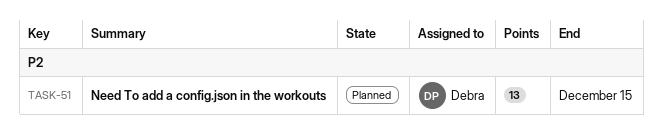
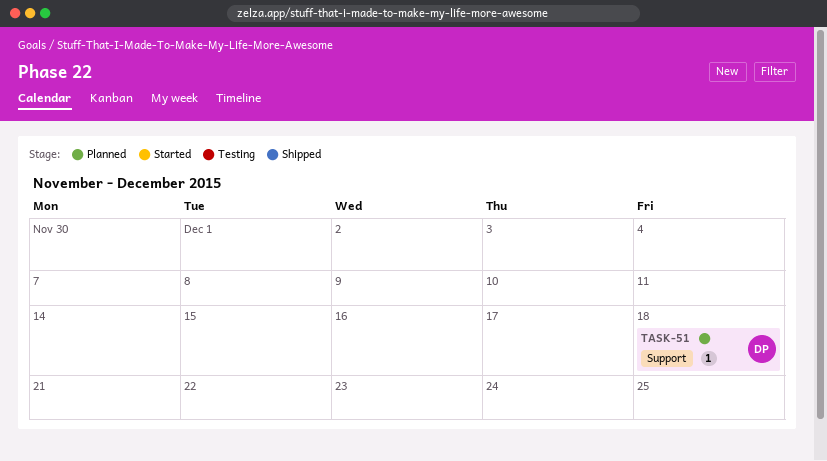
TASK-51, estimate: 13 -> 1
TASK-51, due: Dec 15 -> Dec 18

